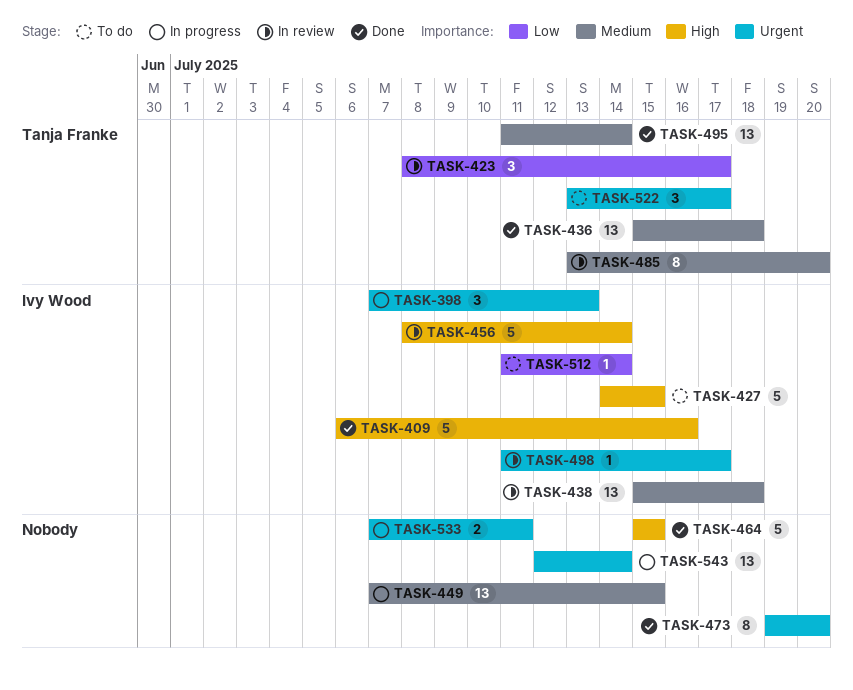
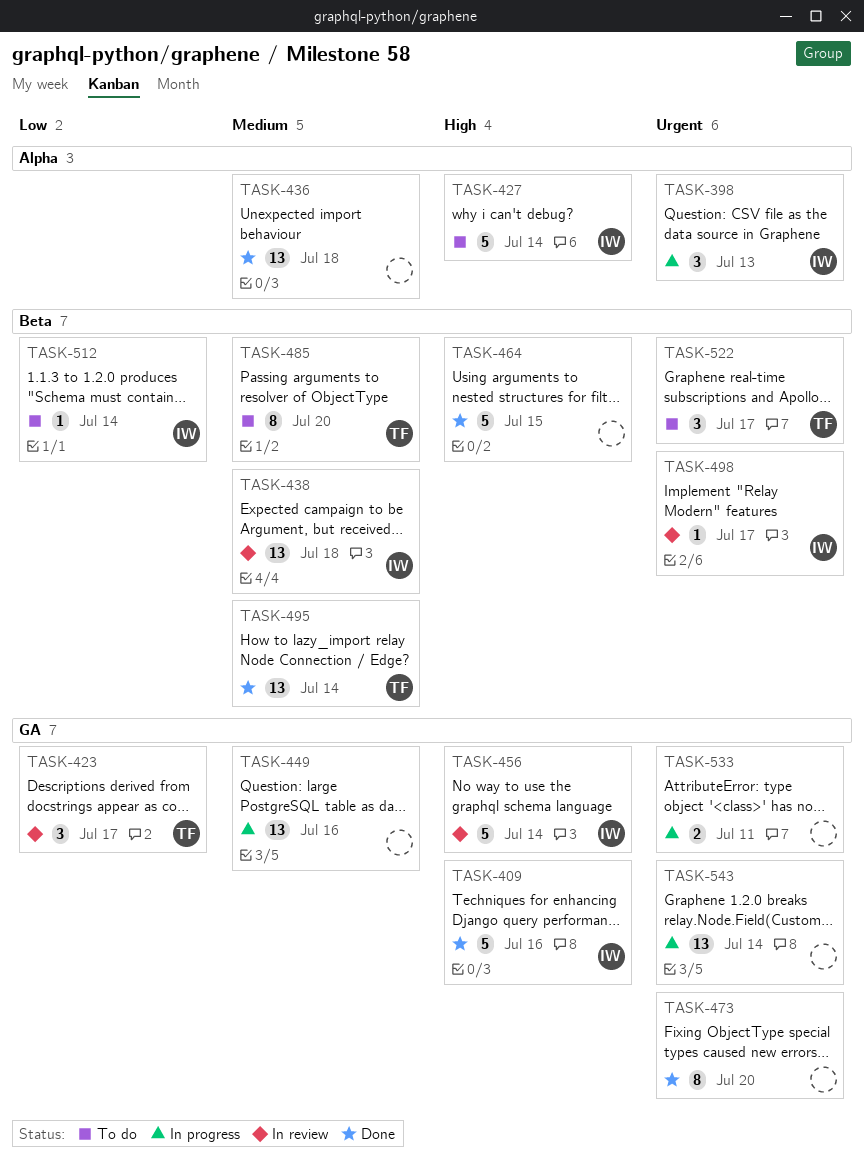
TASK-427, due: Jul 15 -> Jul 14
TASK-436, owner: Tanja Franke -> none
TASK-449, due: Jul 15 -> Jul 16
TASK-485, status: In review -> To do

